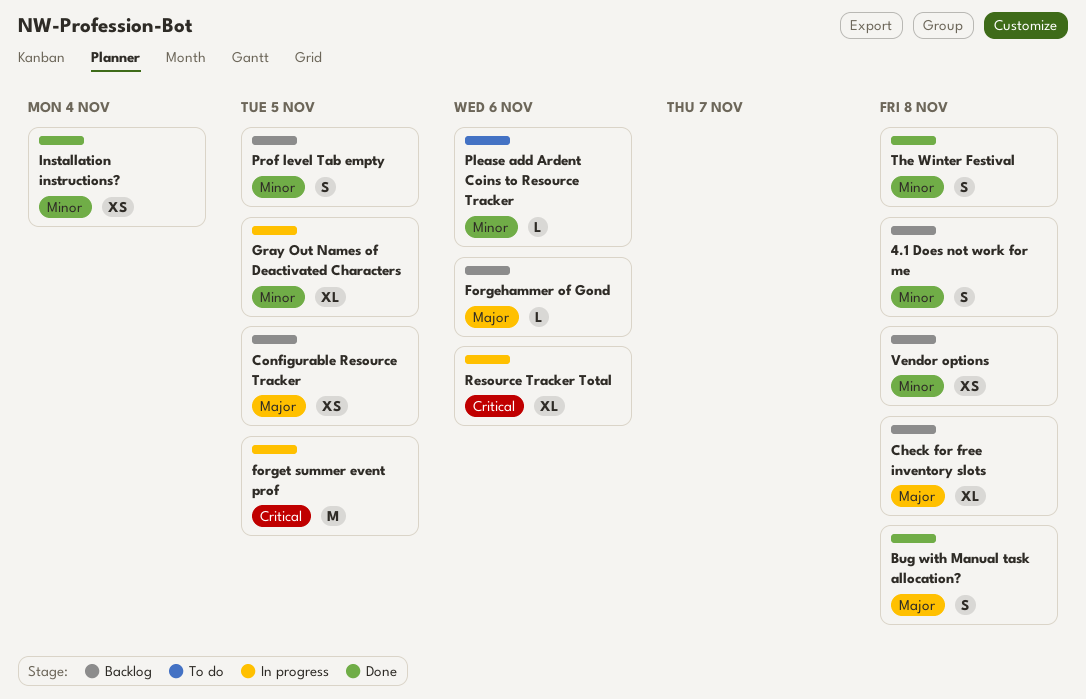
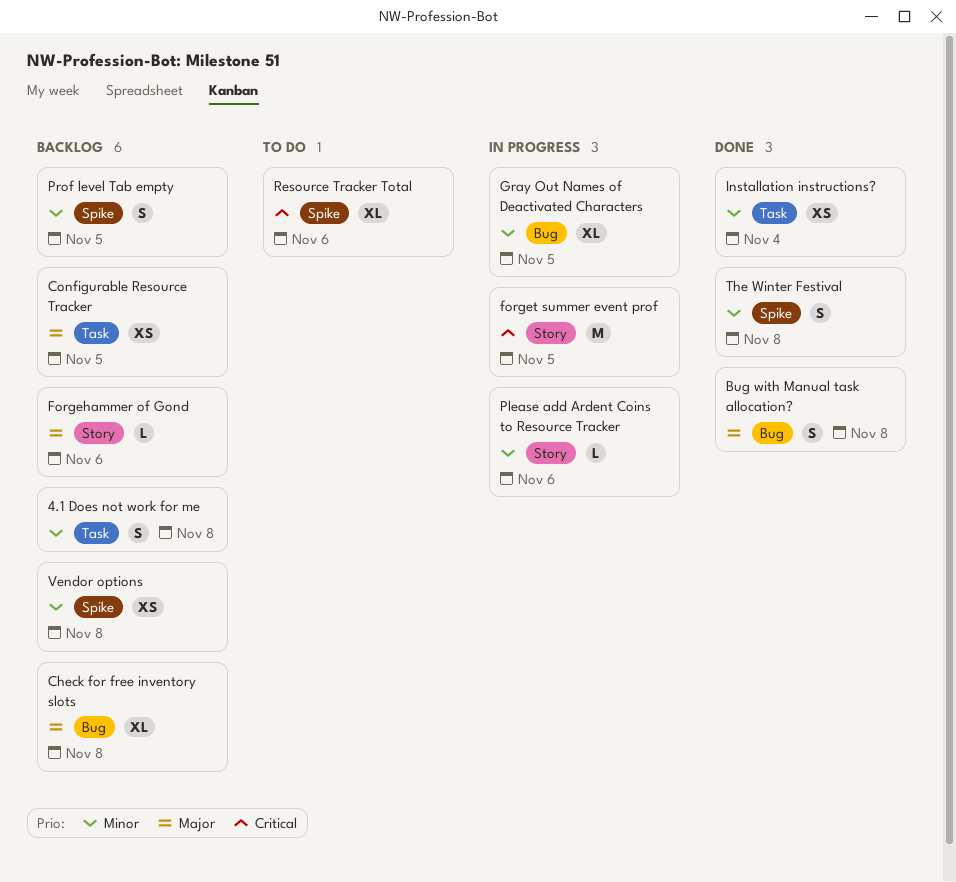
Please add Ardent Coins to Resource Tracker, status: To do -> In progress
Resource Tracker Total, status: In progress -> To do

